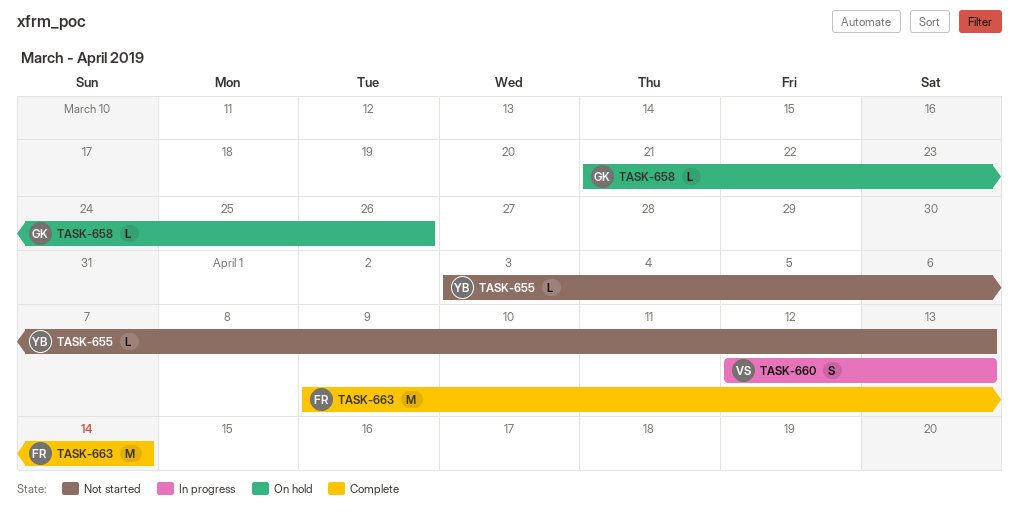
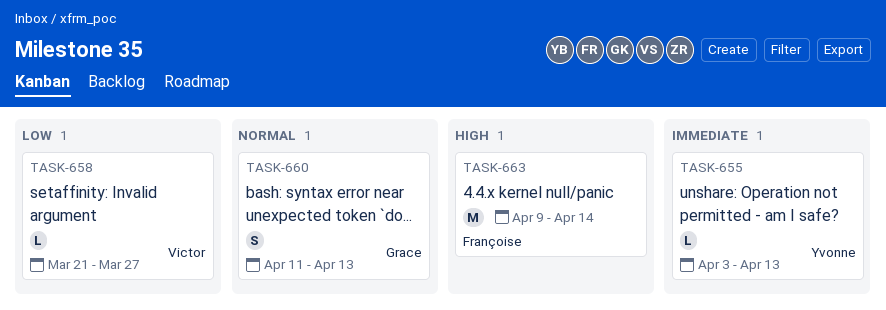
TASK-658, owner: Grace -> Victor
TASK-658, due: Mar 26 -> Mar 27
TASK-660, owner: Victor -> Grace
TASK-660, start: Apr 12 -> Apr 11

